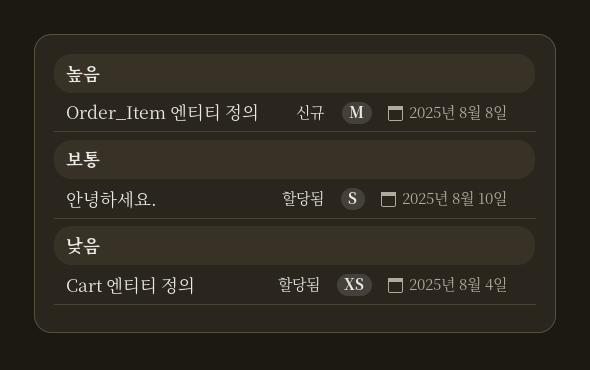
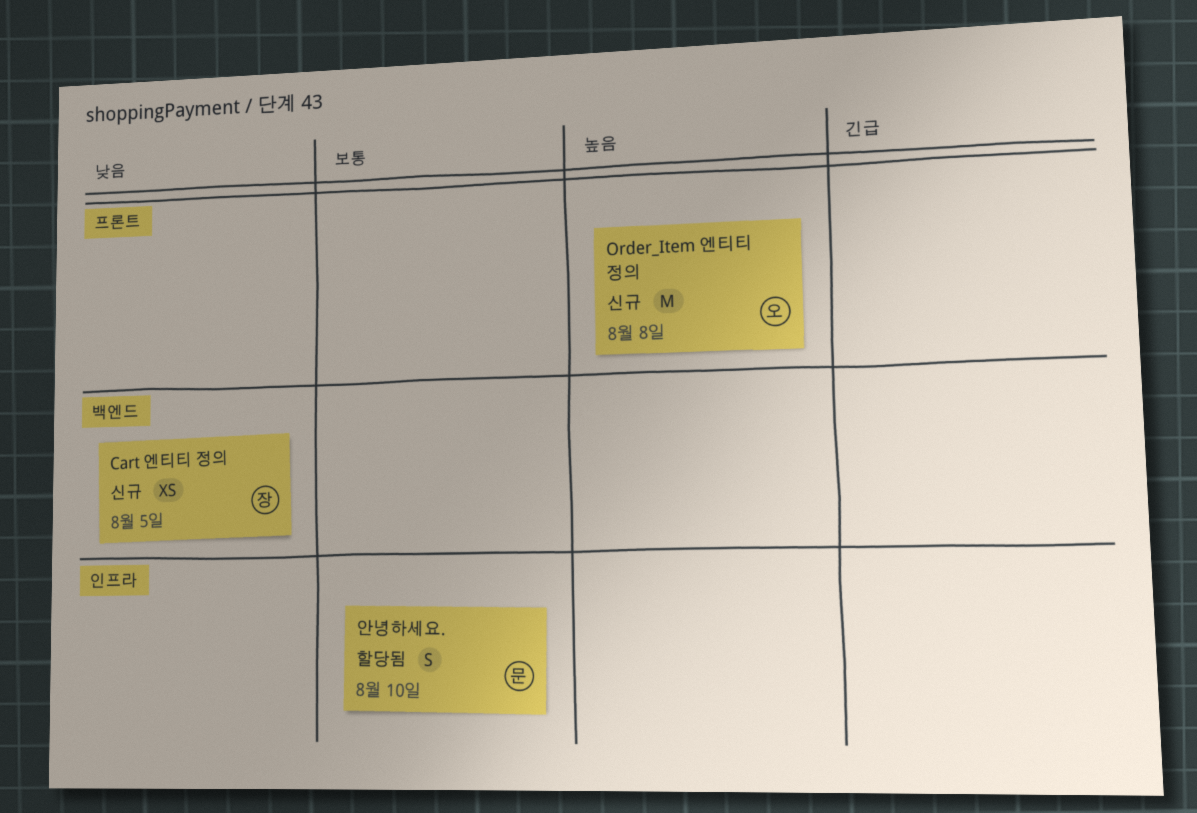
Cart 엔티티 정의, status: 할당됨 -> 신규
Cart 엔티티 정의, due: Aug 4 -> Aug 5

